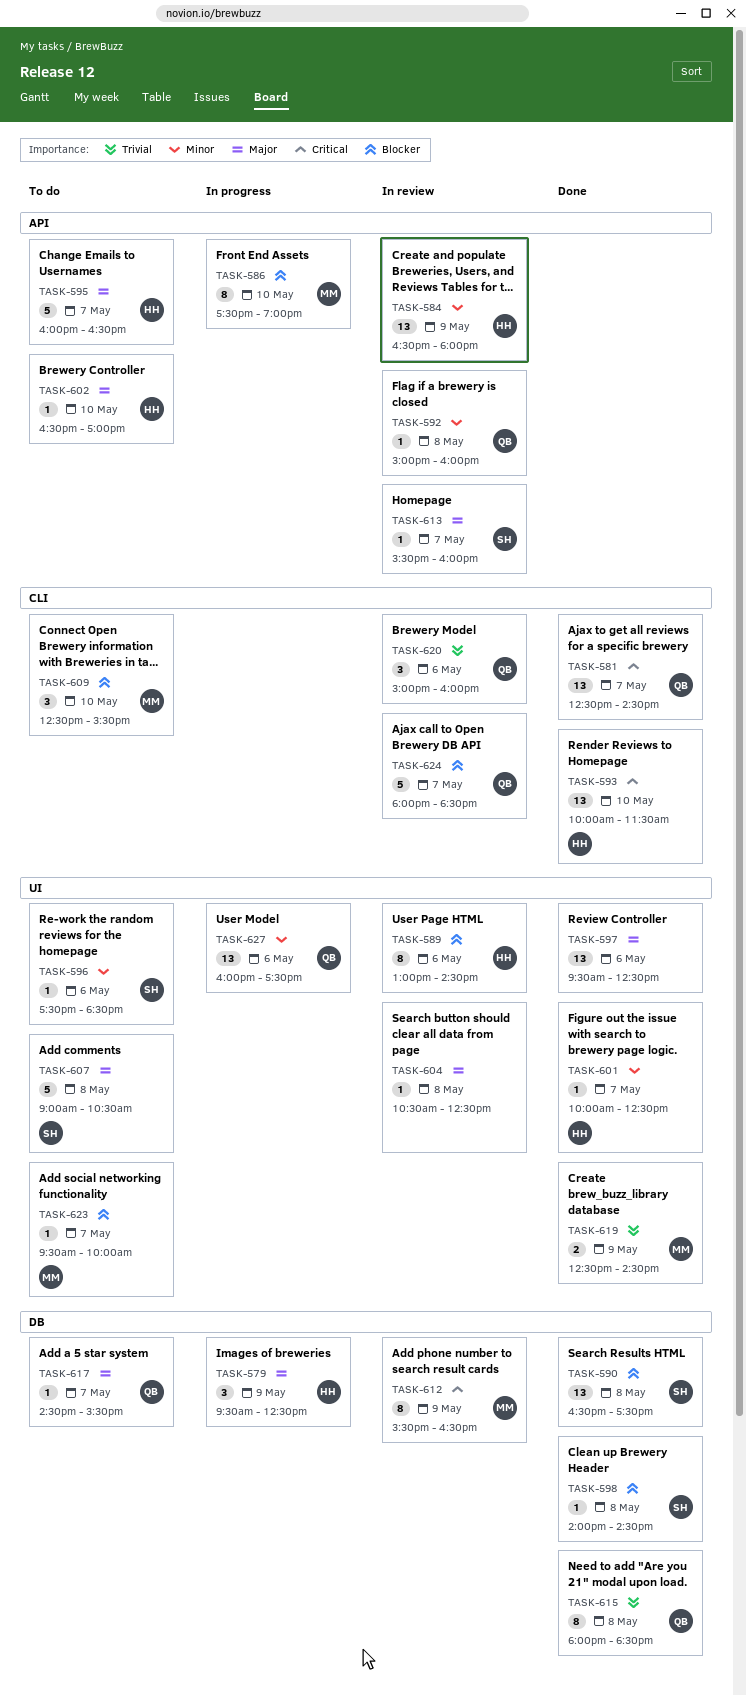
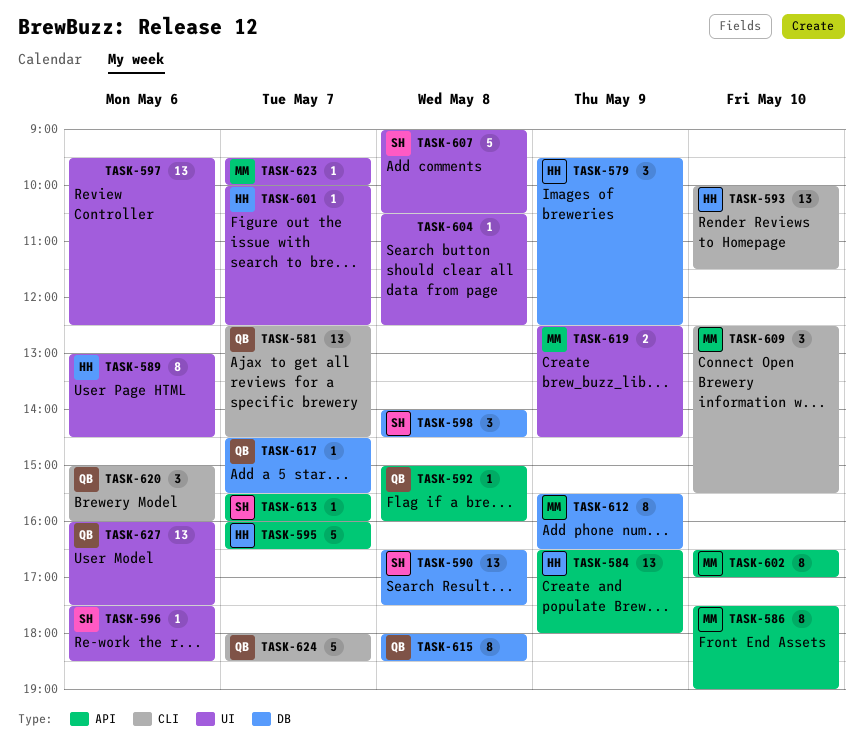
TASK-598, estimate: 1 -> 3
TASK-602, owner: HH -> MM
TASK-602, estimate: 1 -> 8

